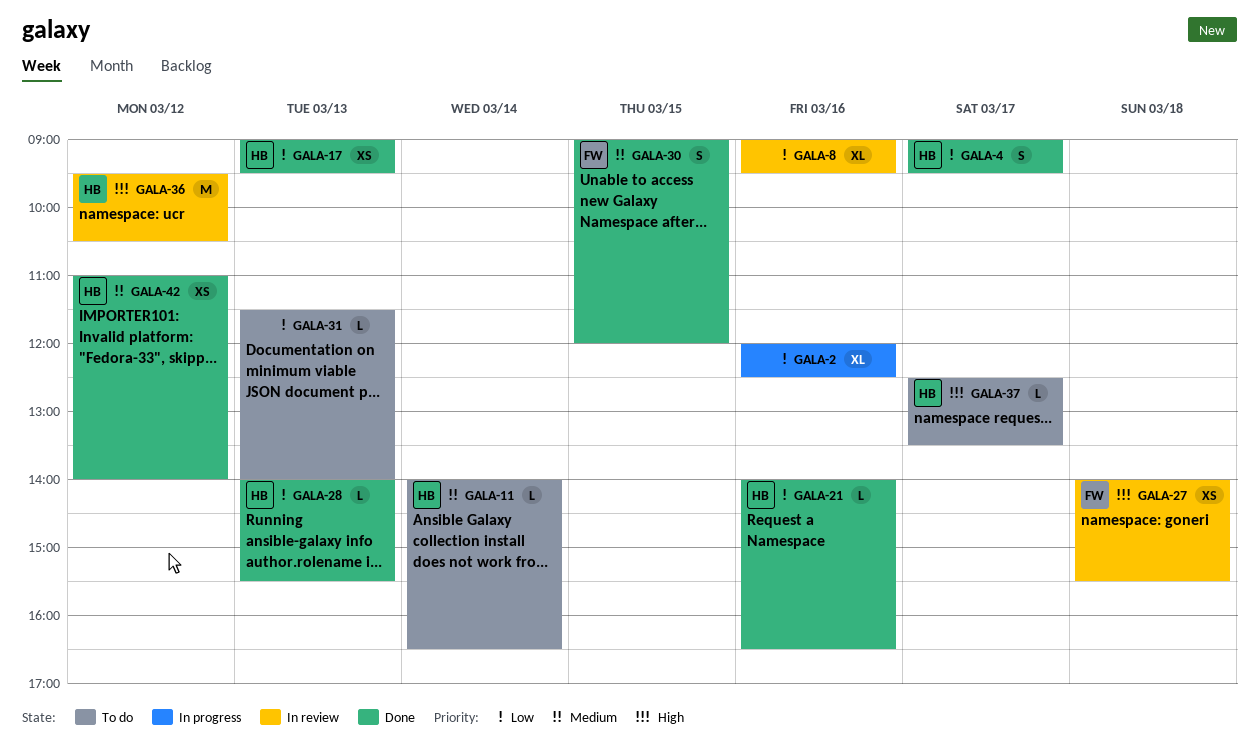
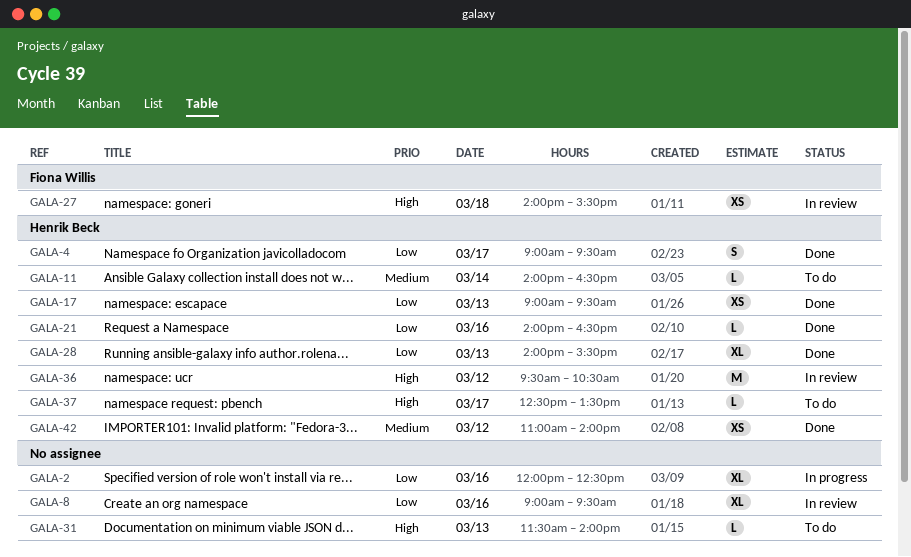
GALA-28, estimate: L -> XL
GALA-30: present -> none
GALA-31, priority: Low -> High

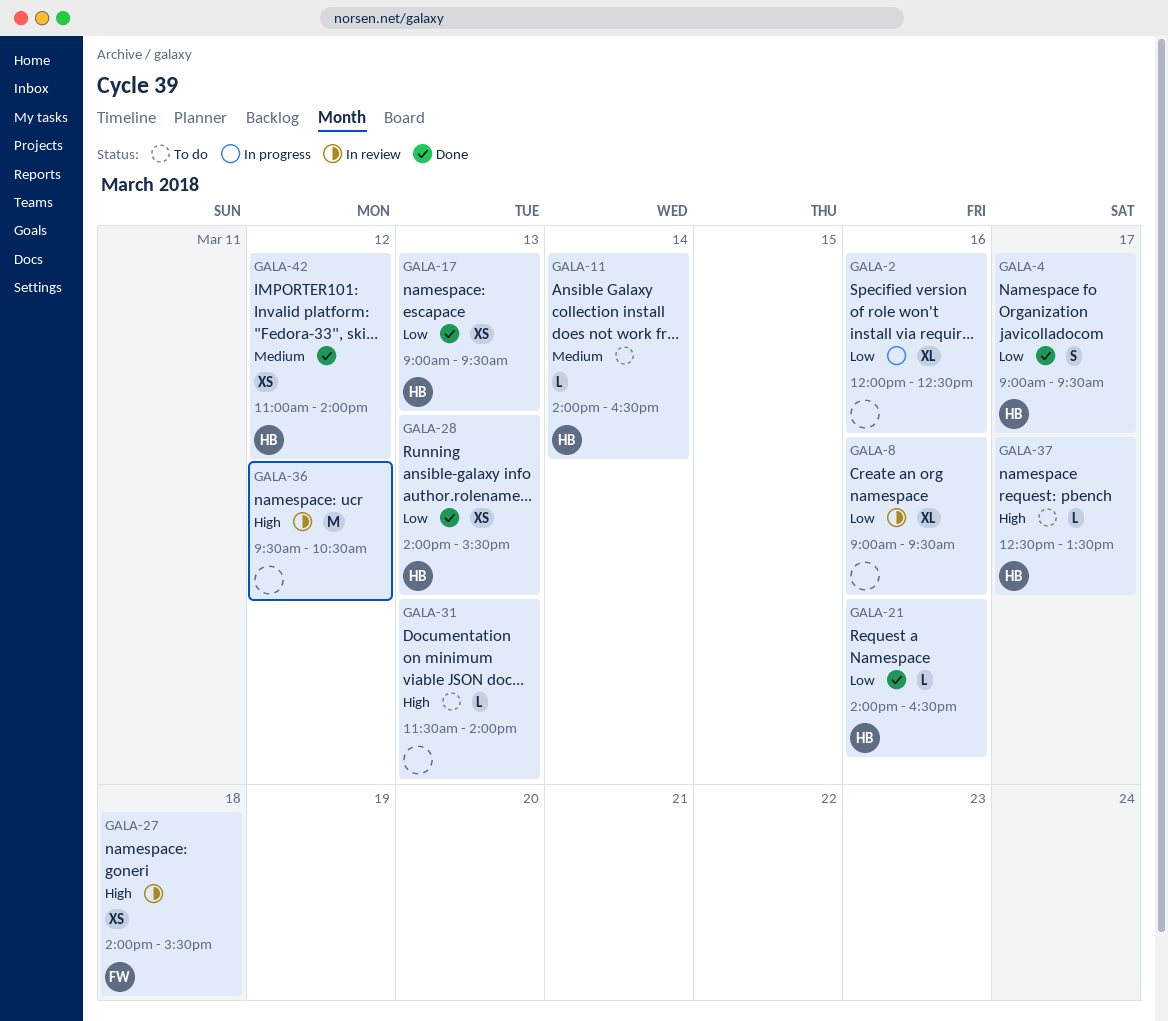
GALA-28, estimate: XL -> XS
GALA-36, owner: Henrik Beck -> none

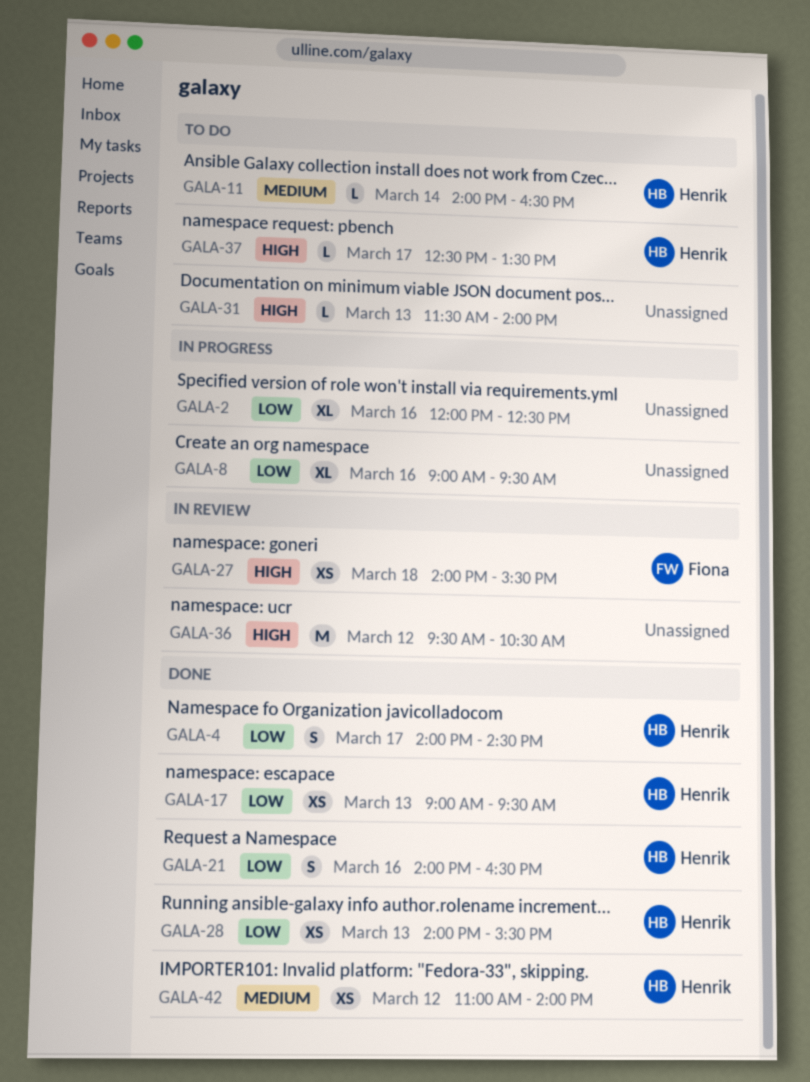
GALA-4, begins: 09:00 -> 14:00
GALA-4, ends: 09:30 -> 14:30
GALA-8, status: In review -> In progress
GALA-21, estimate: L -> S

